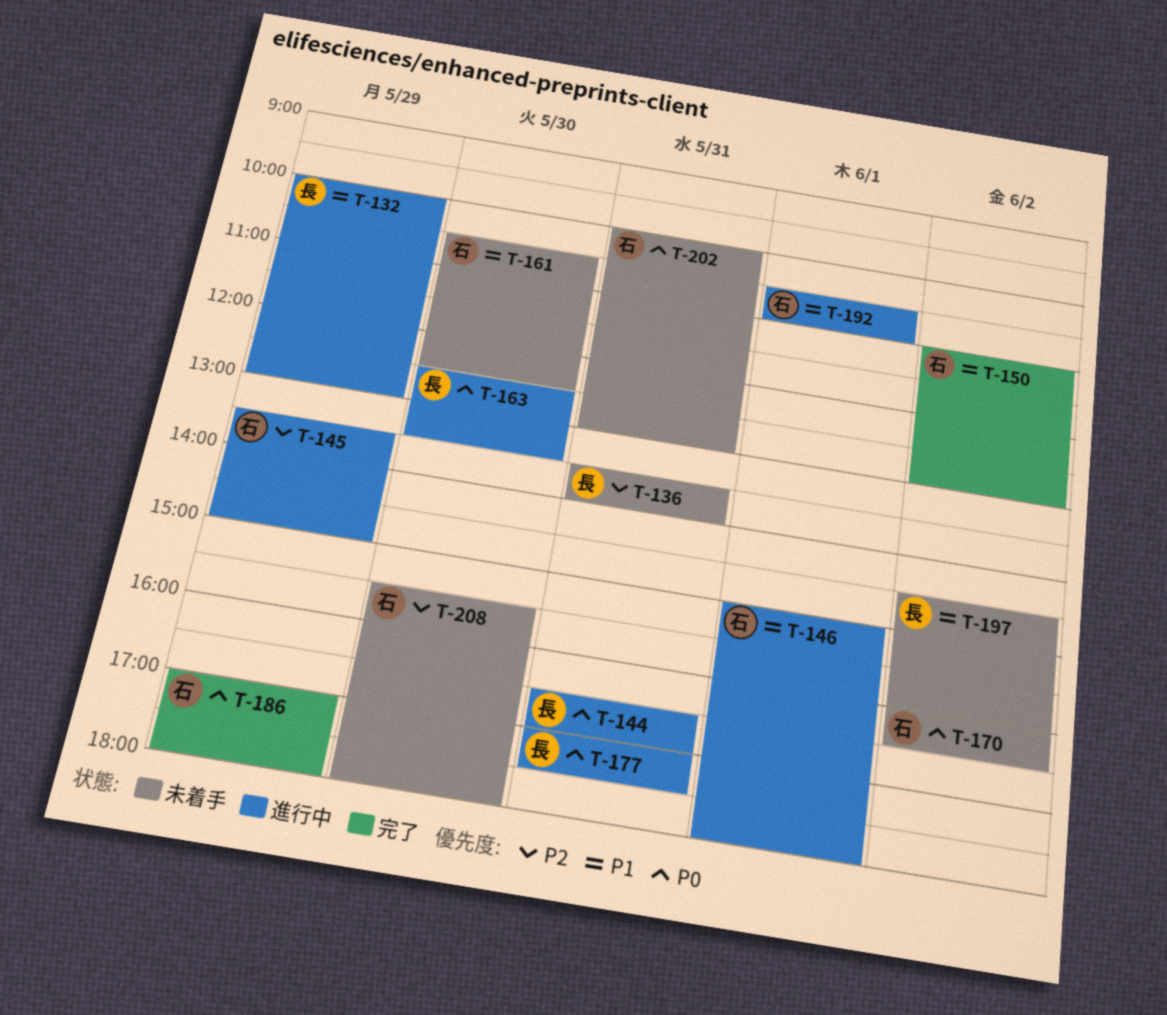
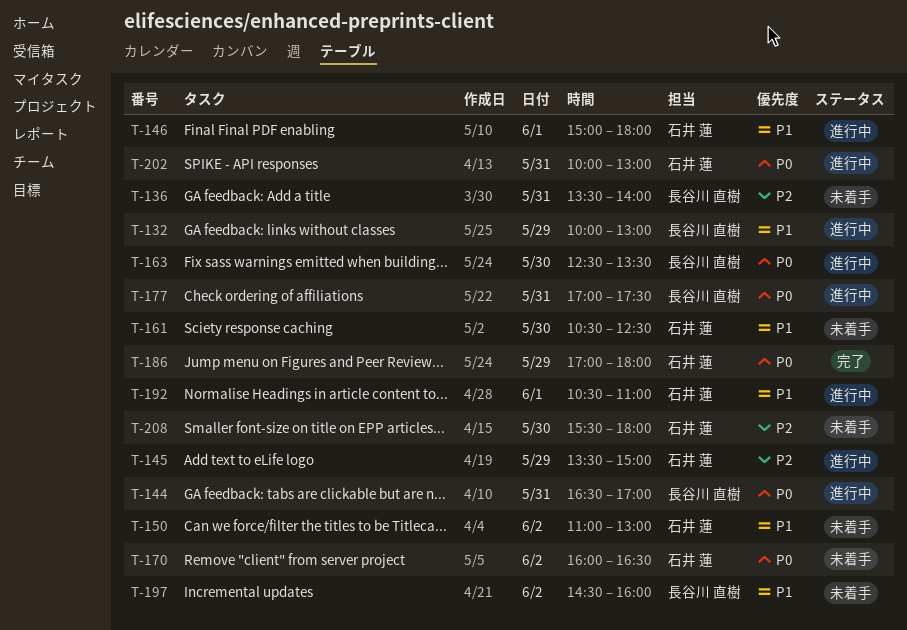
T-150, status: 完了 -> 未着手
T-202, status: 未着手 -> 進行中

